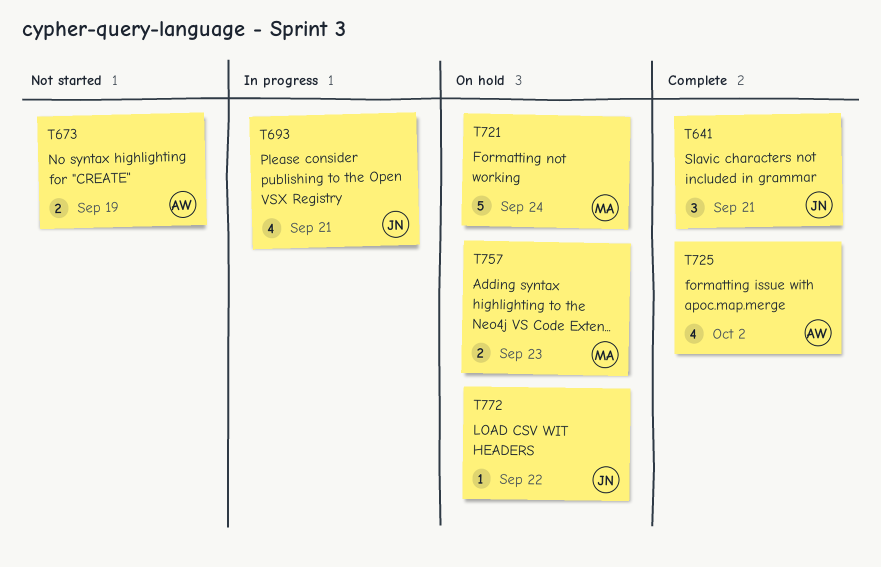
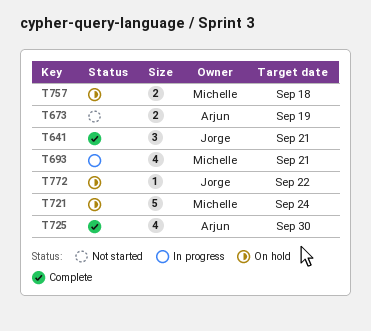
T693, owner: Jorge -> Michelle
T725, due: Oct 2 -> Sep 30
T757, due: Sep 23 -> Sep 18

